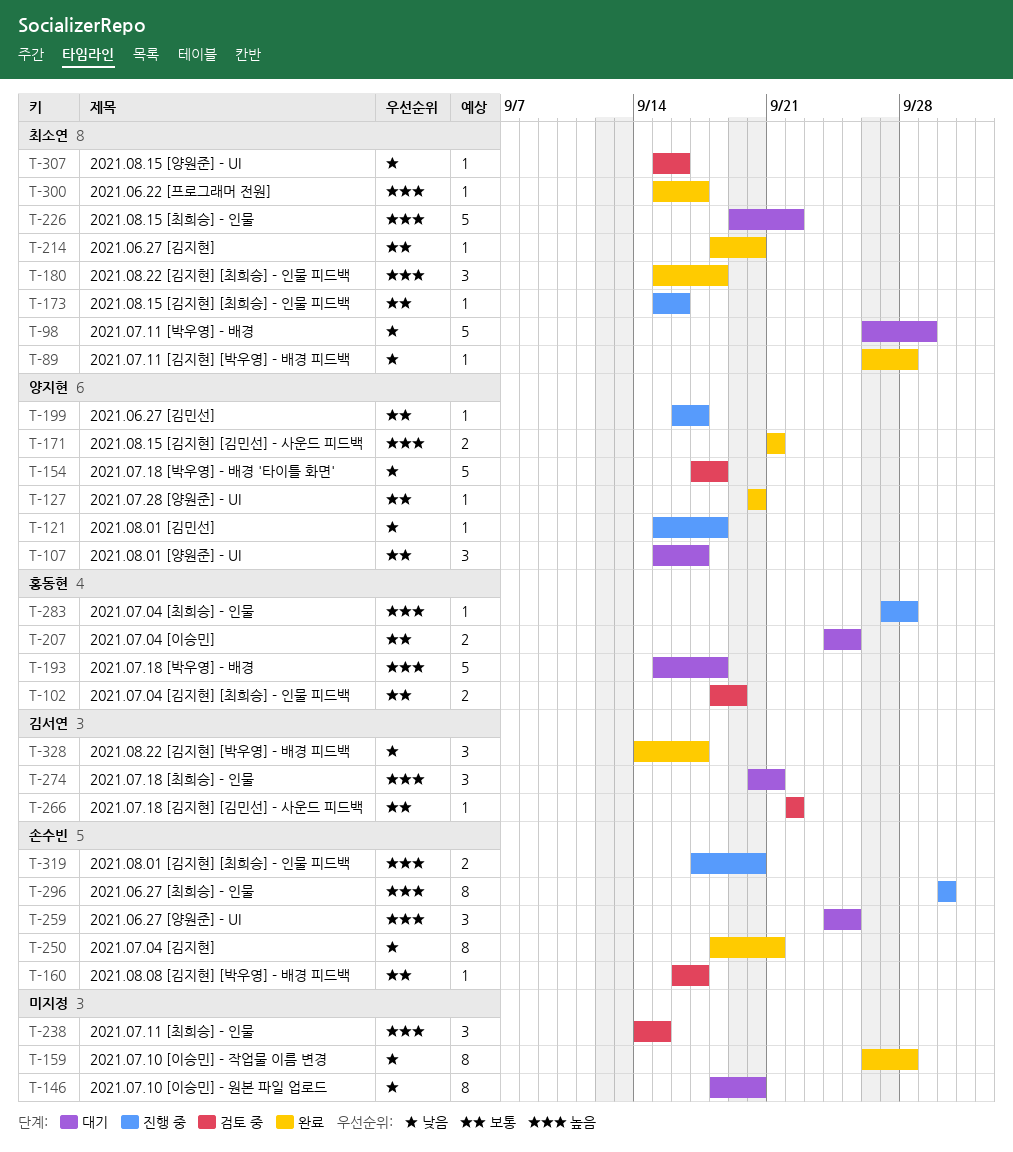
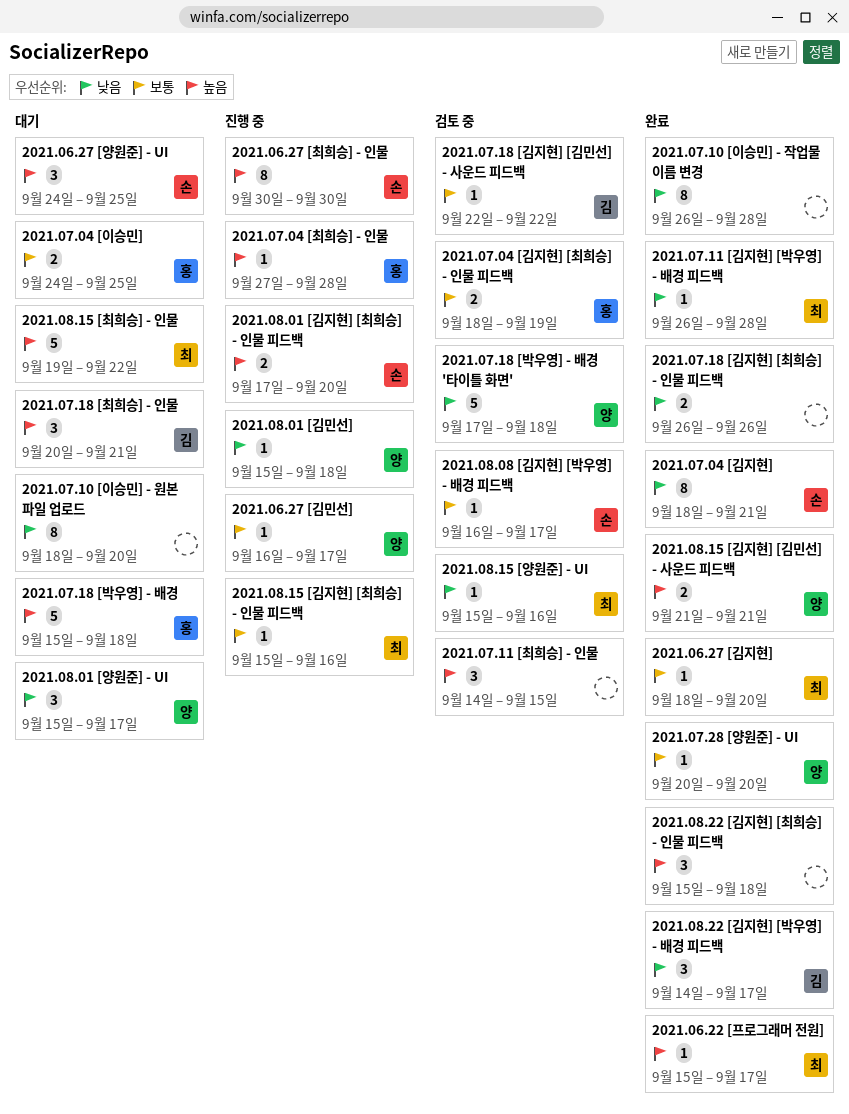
2021.07.11 [박우영] - 배경: present -> none
2021.07.18 [김지현] [최희승] - 인물 피드백: none -> present
2021.08.01 [양원준] - UI, priority: 보통 -> 낮음
2021.08.22 [김지현] [최희승] - 인물 피드백, owner: 최소연 -> none

